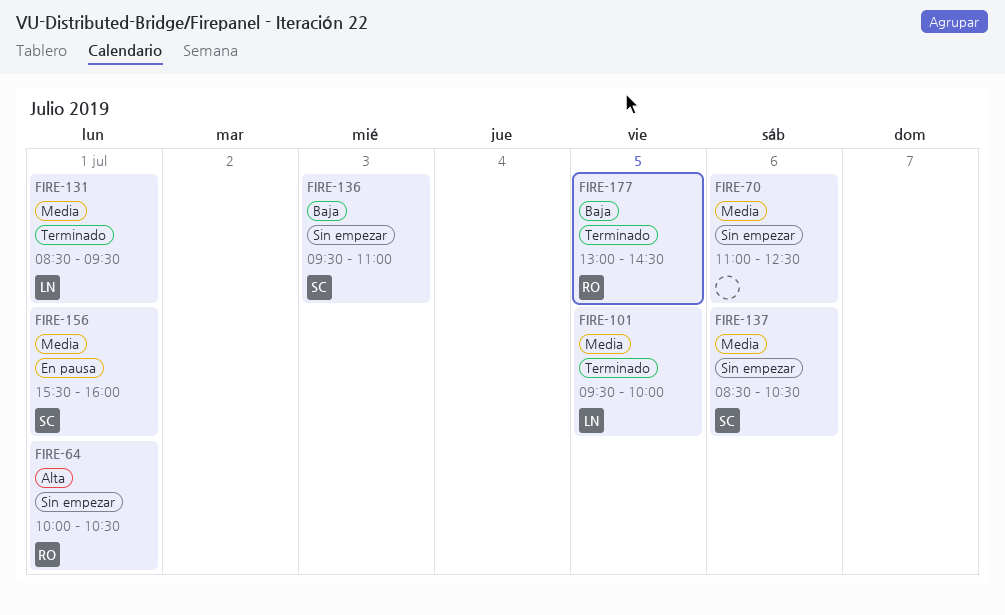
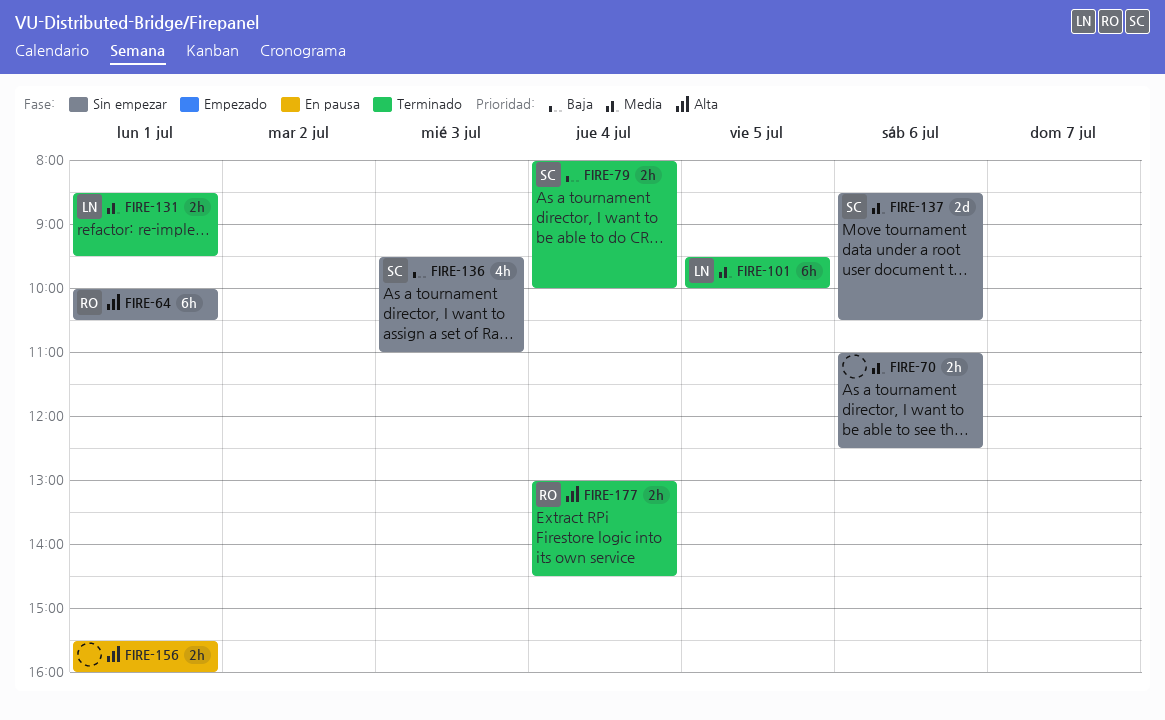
FIRE-79: none -> present
FIRE-156, owner: SC -> none
FIRE-156, priority: Media -> Alta
FIRE-177, priority: Baja -> Alta
FIRE-177, day: Jul 5 -> Jul 4

